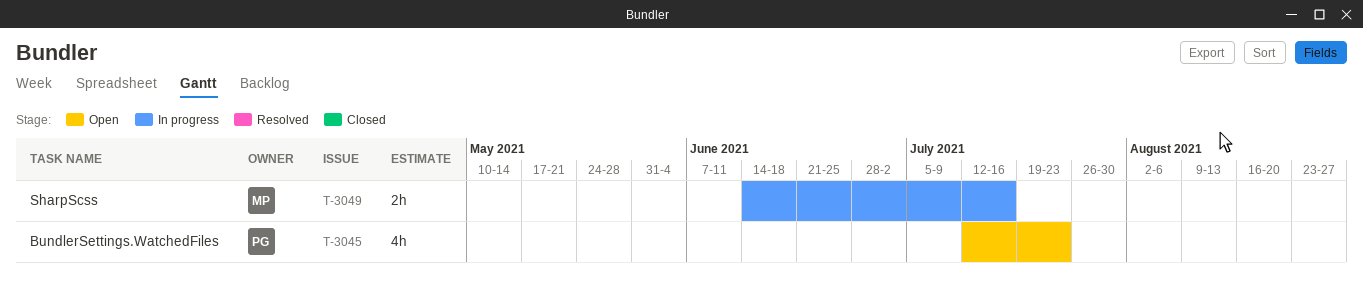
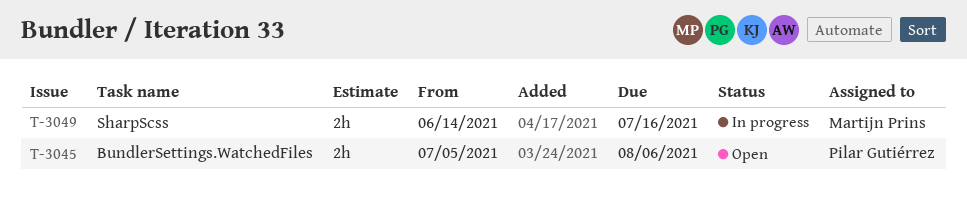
T-3045, estimate: 4h -> 2h
T-3045, start: Jul 12 -> Jul 5
T-3045, due: Jul 23 -> Aug 6

